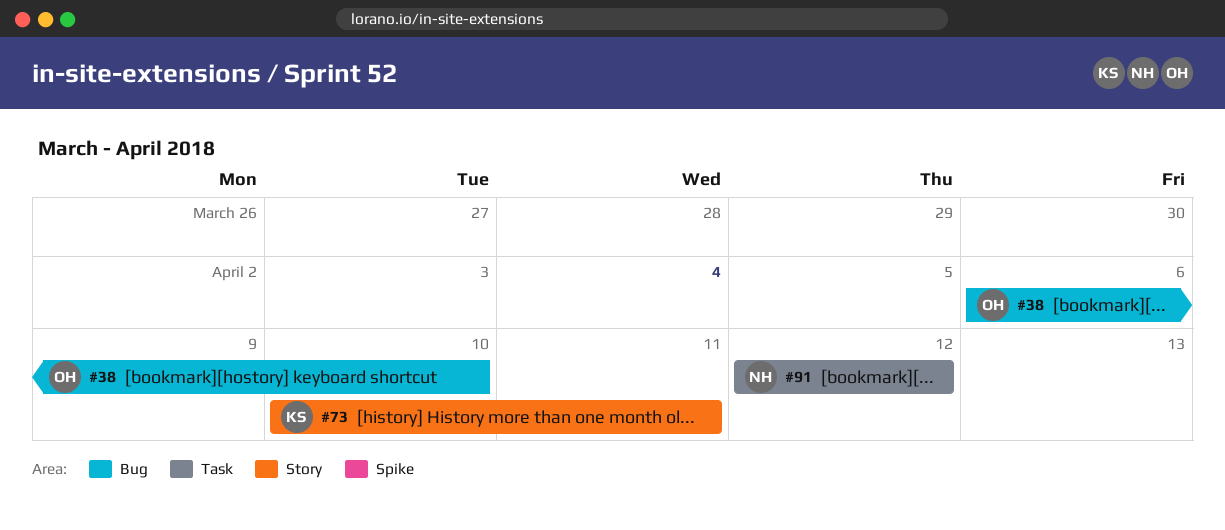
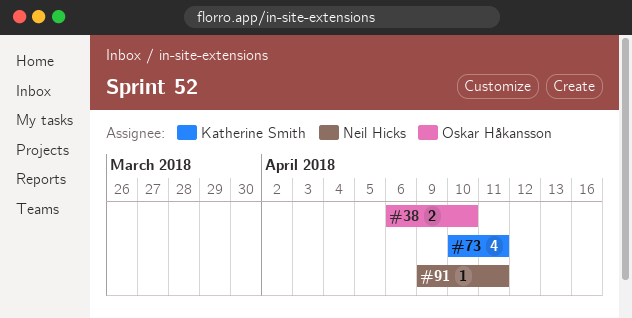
#91, start: Apr 12 -> Apr 9
#91, due: Apr 12 -> Apr 11

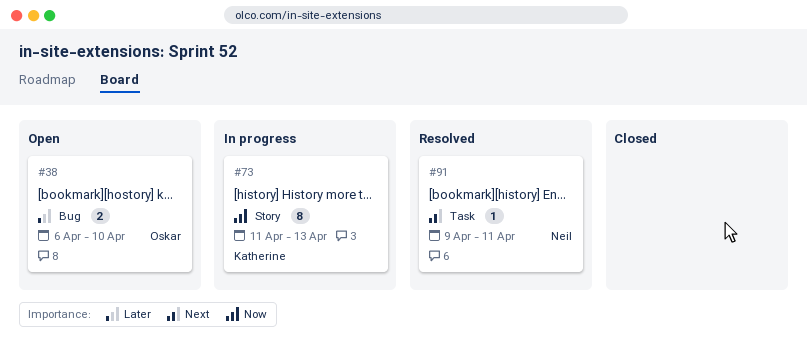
#73, estimate: 4 -> 8
#73, start: Apr 10 -> Apr 11
#73, due: Apr 11 -> Apr 13

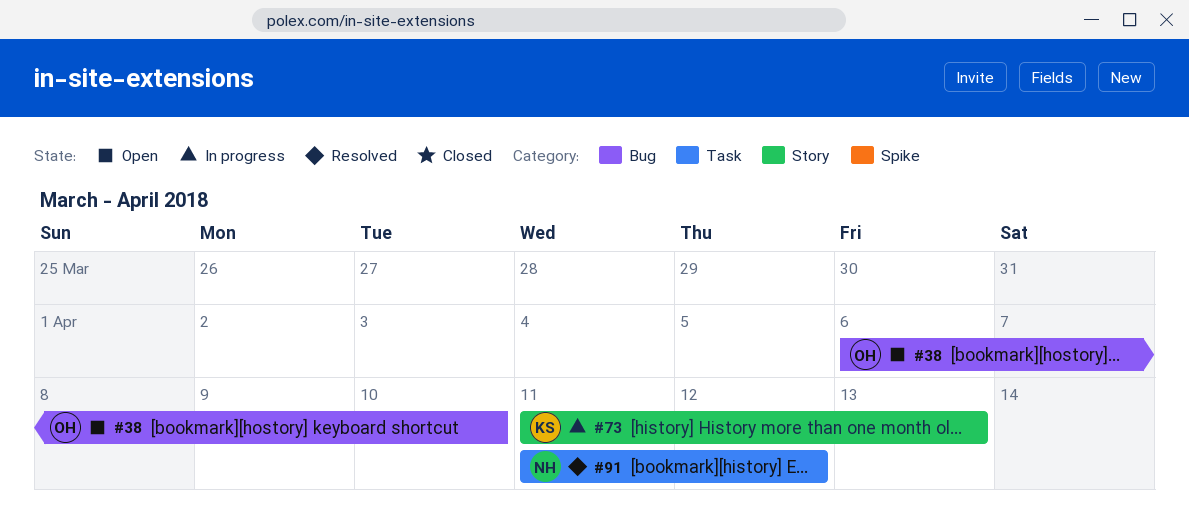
#91, start: Apr 9 -> Apr 11
#91, due: Apr 11 -> Apr 12

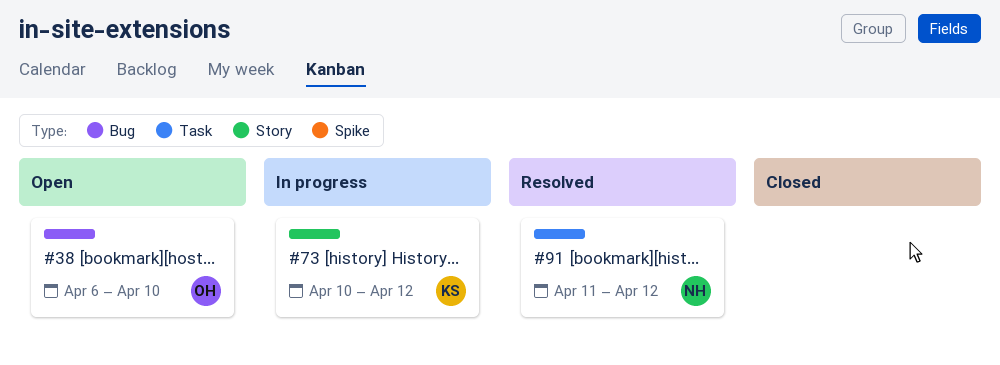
#73, start: Apr 11 -> Apr 10
#73, due: Apr 13 -> Apr 12

